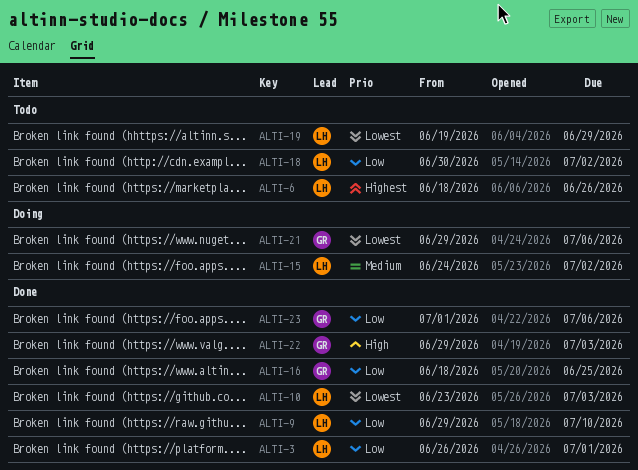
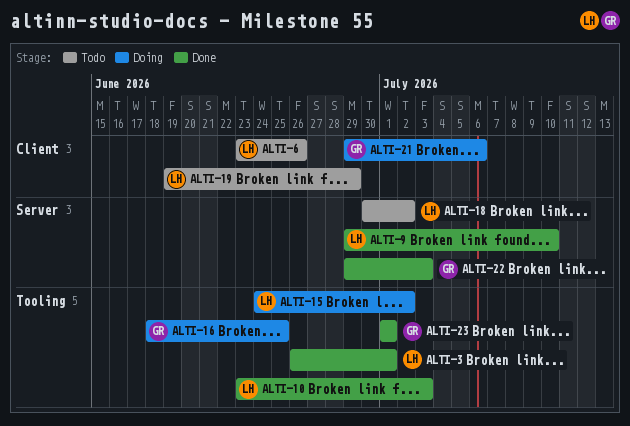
ALTI-6, start: Jun 18 -> Jun 23
ALTI-16, status: Done -> Doing
ALTI-23, due: Jul 6 -> Jul 1

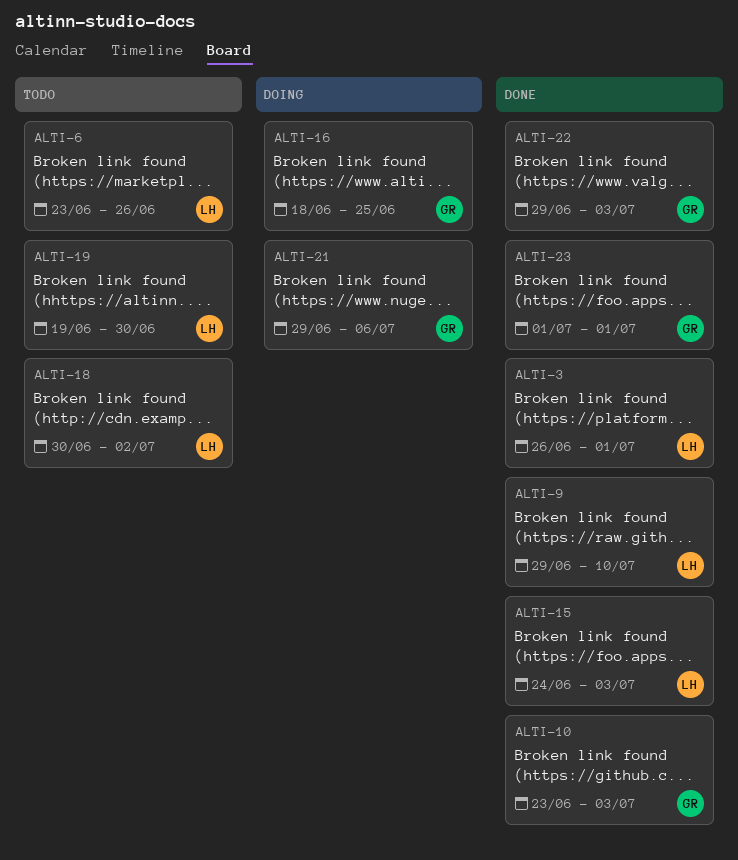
ALTI-10, owner: LH -> GR
ALTI-15, status: Doing -> Done
ALTI-15, due: Jul 2 -> Jul 3
ALTI-19, due: Jun 29 -> Jun 30

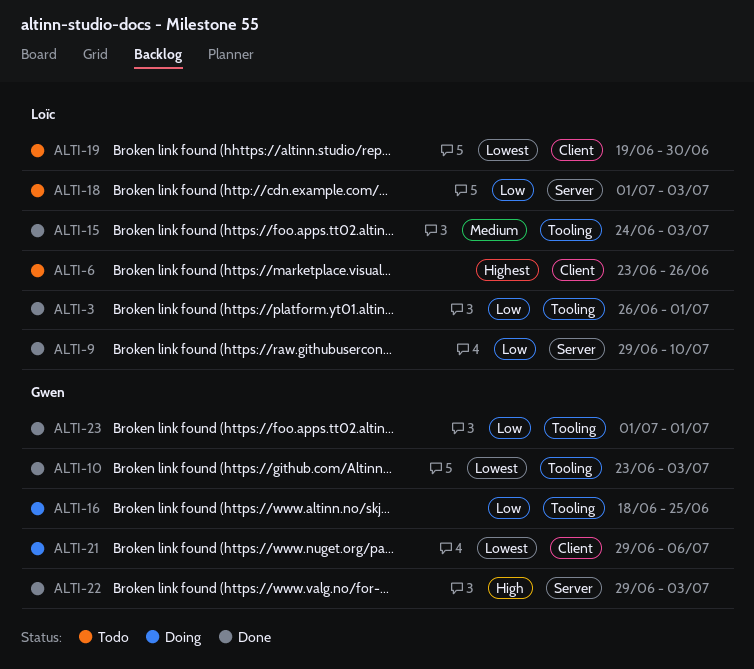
ALTI-18, start: Jun 30 -> Jul 1
ALTI-18, due: Jul 2 -> Jul 3

